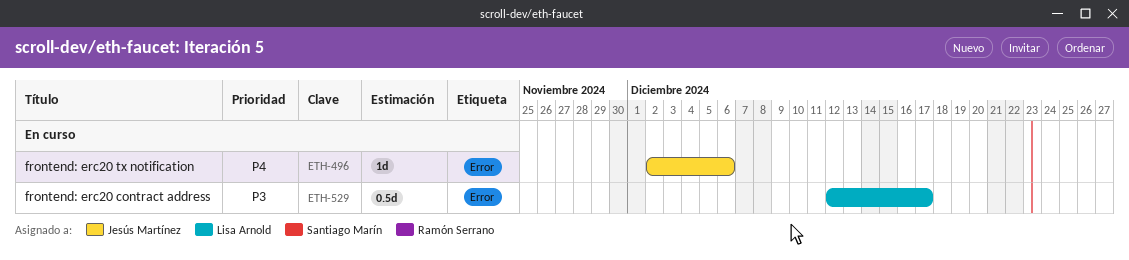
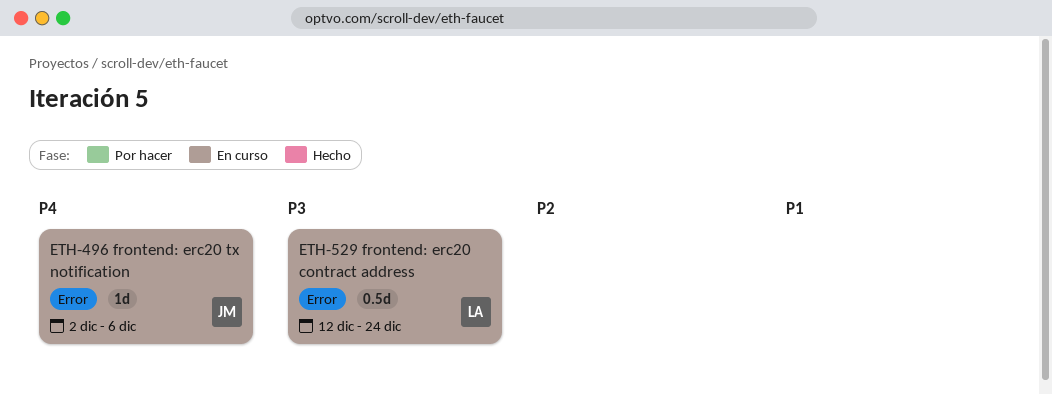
ETH-529, due: Dec 17 -> Dec 24

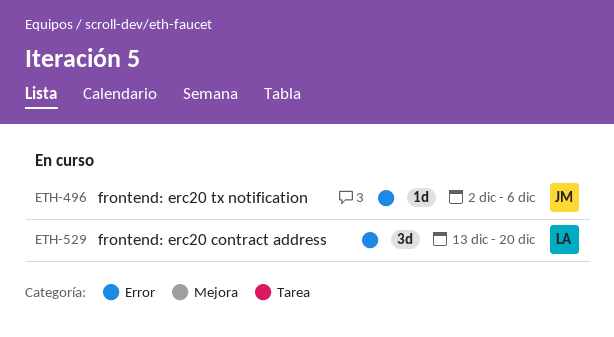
ETH-529, estimate: 0.5d -> 3d
ETH-529, start: Dec 12 -> Dec 13
ETH-529, due: Dec 24 -> Dec 20

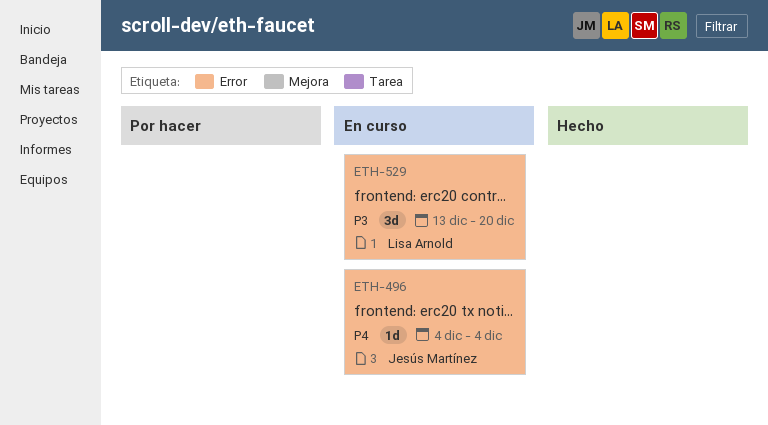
ETH-496, start: Dec 2 -> Dec 4
ETH-496, due: Dec 6 -> Dec 4

